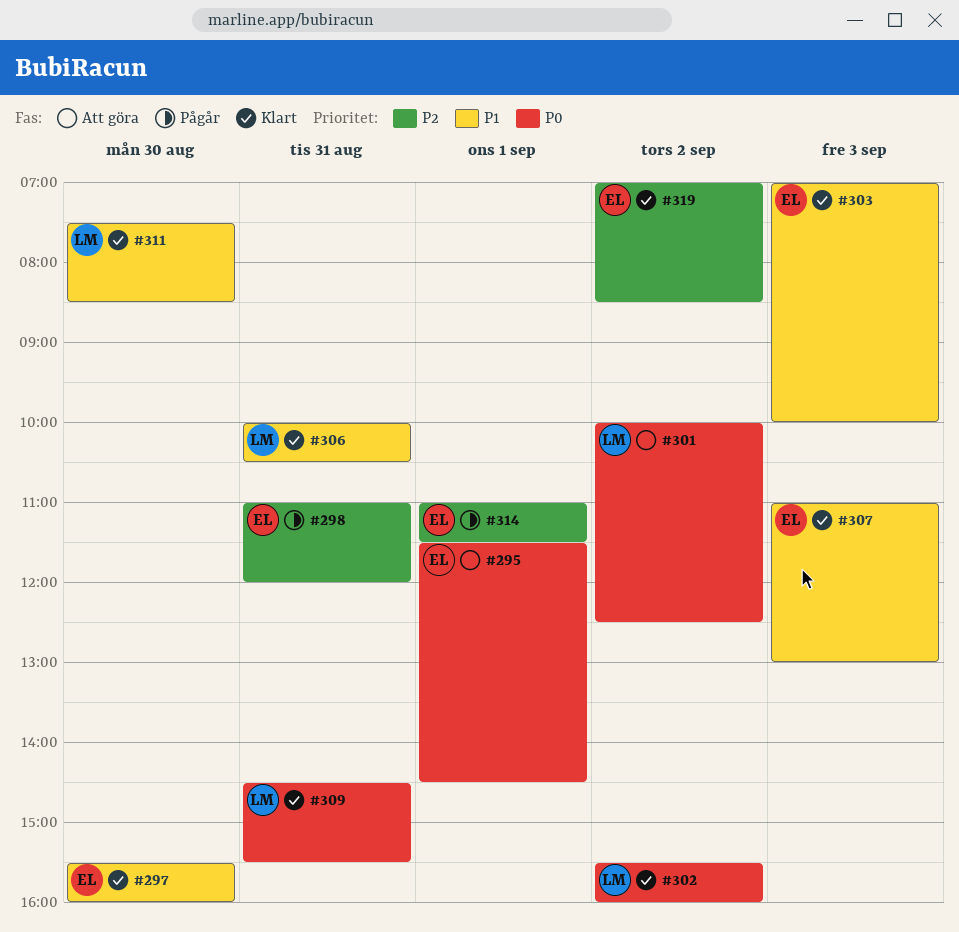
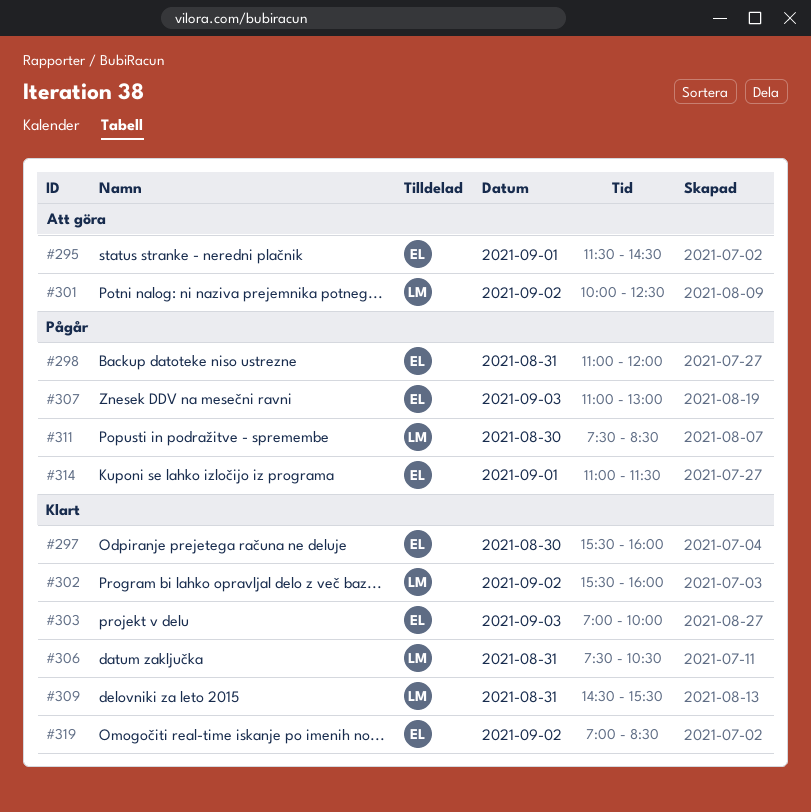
#306, begins: 10:00 -> 07:30
#307, status: Klart -> Pågår
#311, status: Klart -> Pågår

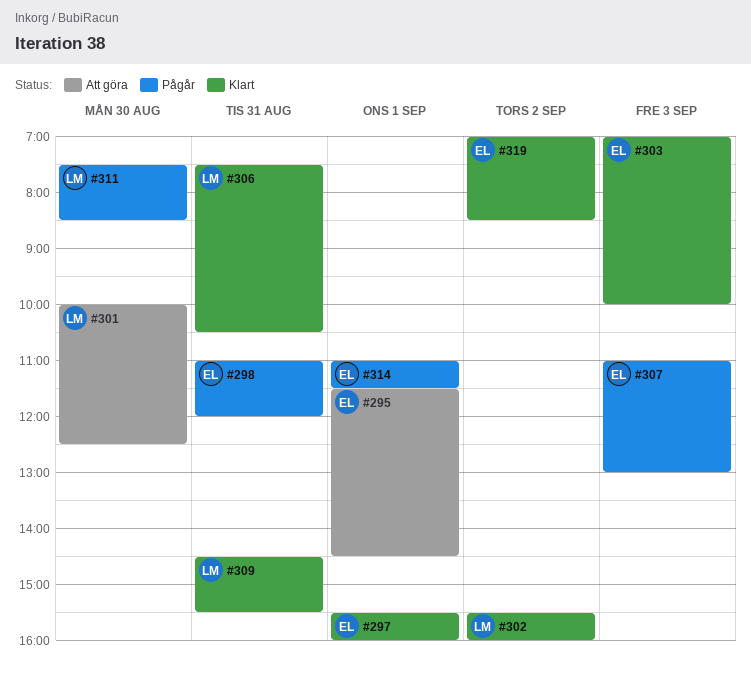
#297, day: Aug 30 -> Sep 1
#301, day: Sep 2 -> Aug 30

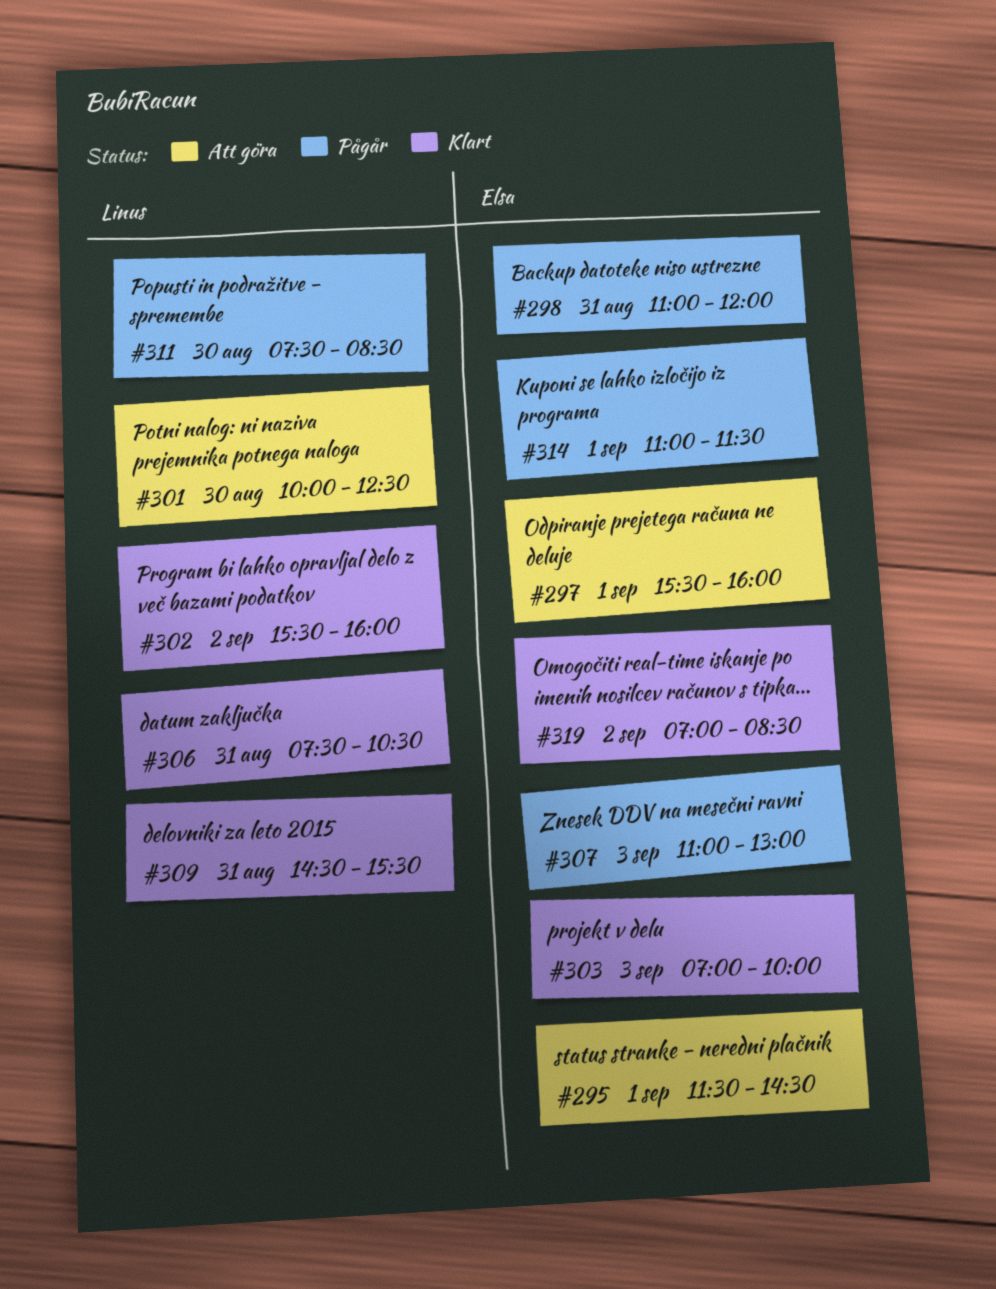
#297, status: Klart -> Att göra

